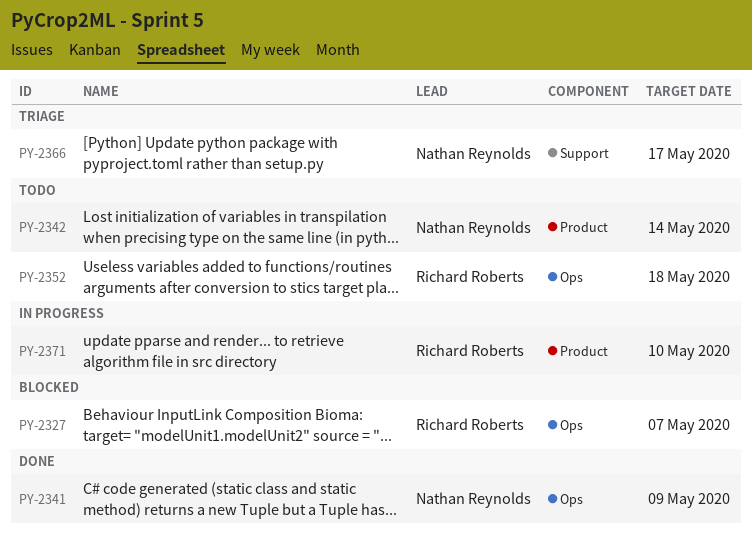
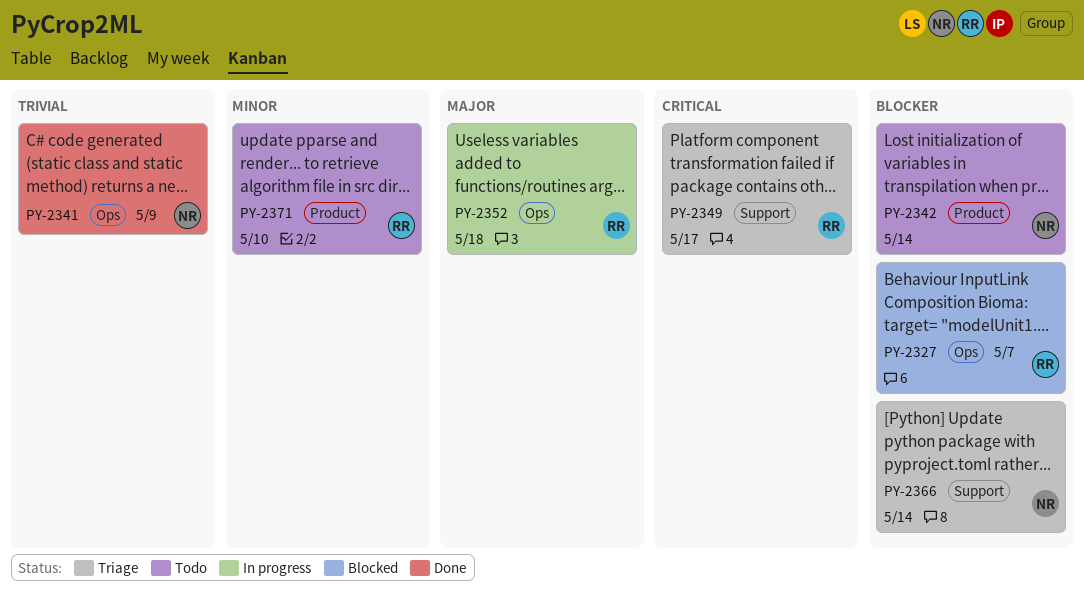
PY-2349: none -> present
PY-2352, status: Todo -> In progress
PY-2366, due: May 17 -> May 14
PY-2371, status: In progress -> Todo

